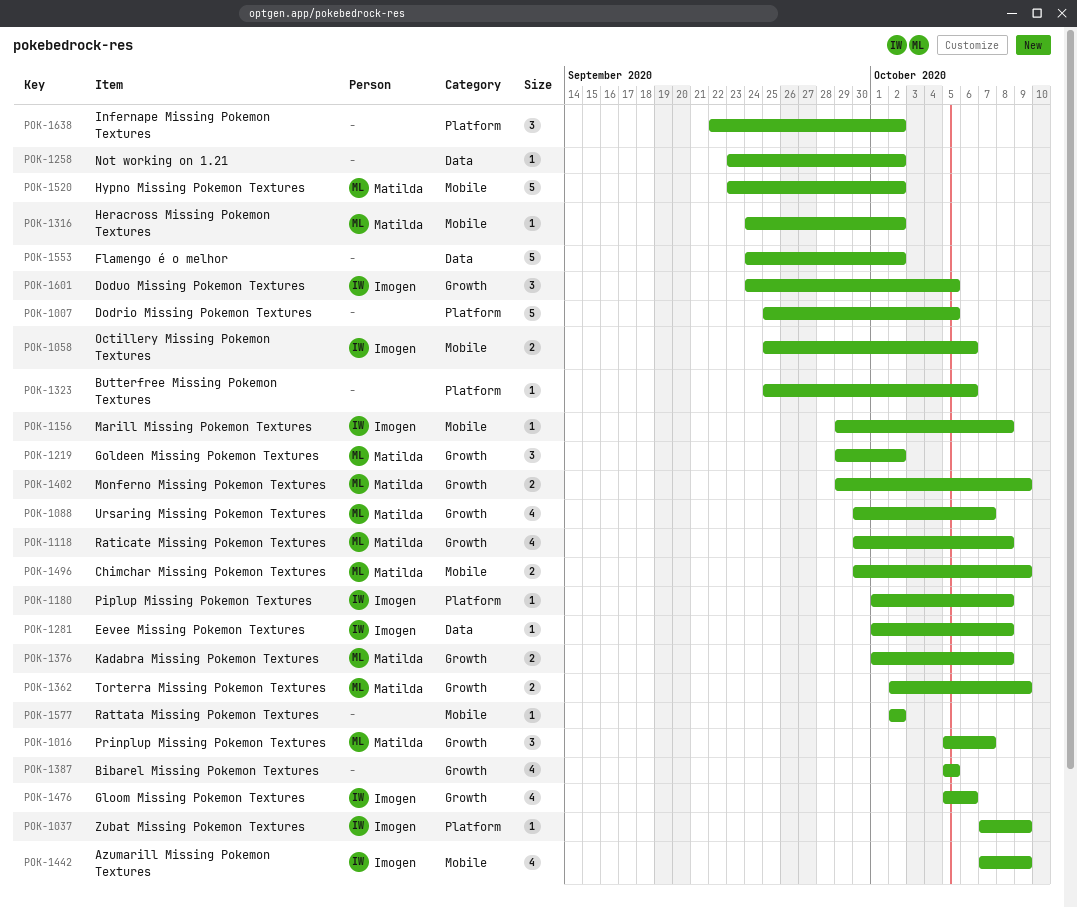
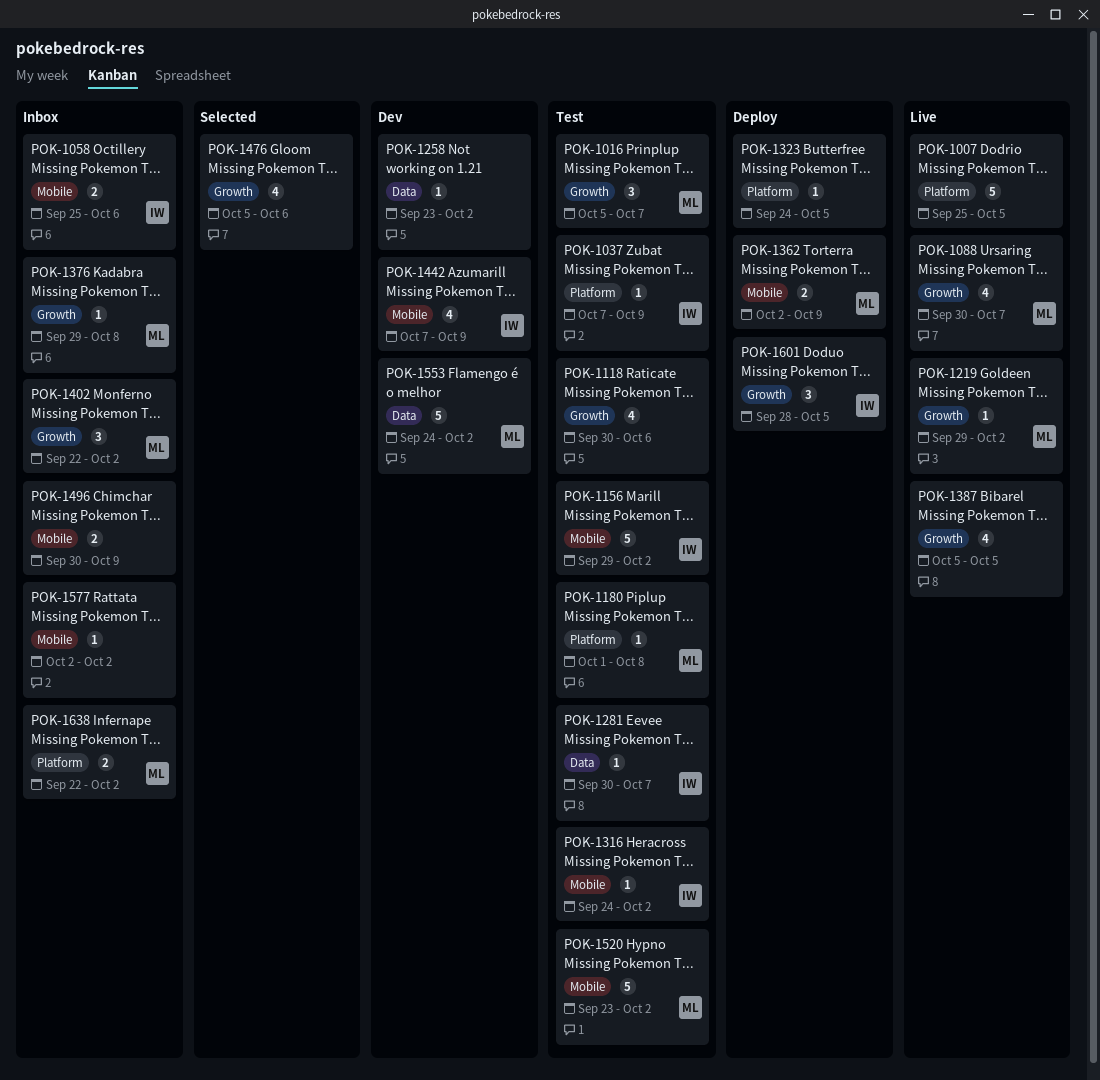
POK-1118, owner: Matilda -> none
POK-1118, due: Oct 8 -> Oct 6
POK-1156, estimate: 1 -> 5
POK-1156, due: Oct 8 -> Oct 2
POK-1180, owner: Imogen -> Matilda
POK-1219, estimate: 3 -> 1
POK-1281, start: Oct 1 -> Sep 30
POK-1281, due: Oct 8 -> Oct 7
POK-1316, owner: Matilda -> Imogen
POK-1323, start: Sep 25 -> Sep 24
POK-1323, due: Oct 6 -> Oct 5
POK-1362, label: Growth -> Mobile
POK-1376, estimate: 2 -> 1
POK-1376, start: Oct 1 -> Sep 29
POK-1402, estimate: 2 -> 3
POK-1402, start: Sep 29 -> Sep 22
POK-1402, due: Oct 9 -> Oct 2
POK-1476, owner: Imogen -> none
POK-1496, owner: Matilda -> none
POK-1553, owner: none -> Matilda
POK-1601, start: Sep 24 -> Sep 28
POK-1638, owner: none -> Matilda
POK-1638, estimate: 3 -> 2

